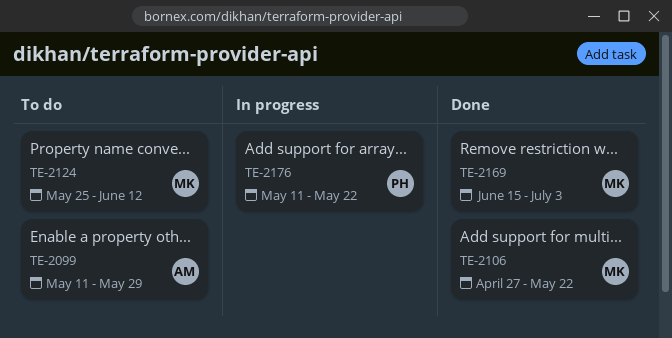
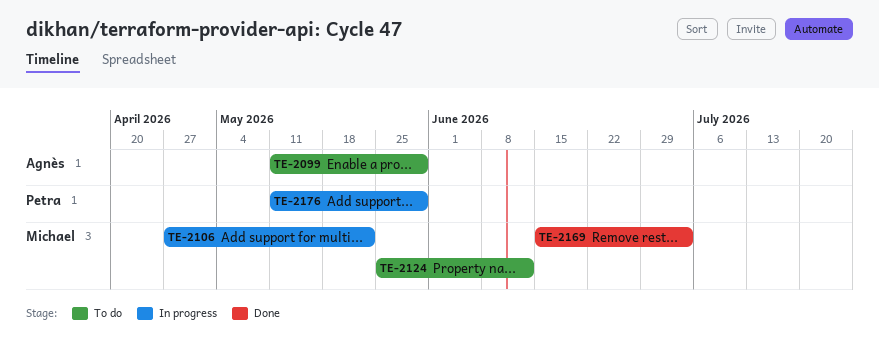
TE-2106, status: Done -> In progress
TE-2176, due: May 22 -> May 29

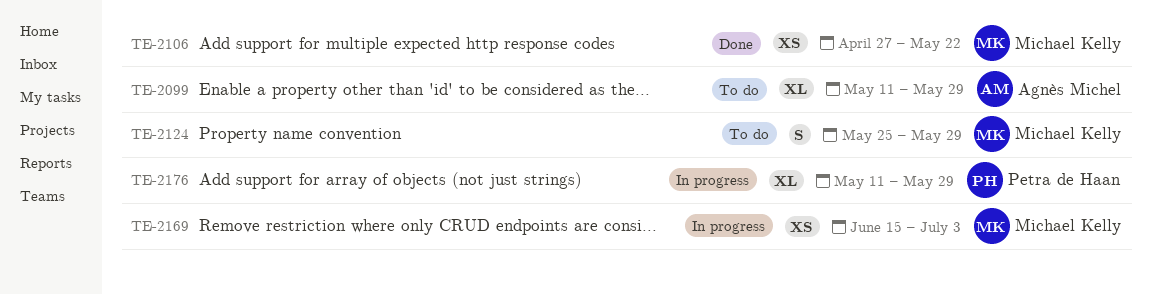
TE-2106, status: In progress -> Done
TE-2124, due: Jun 12 -> May 29
TE-2169, status: Done -> In progress

